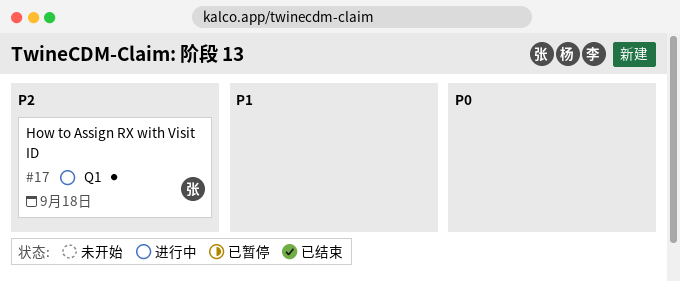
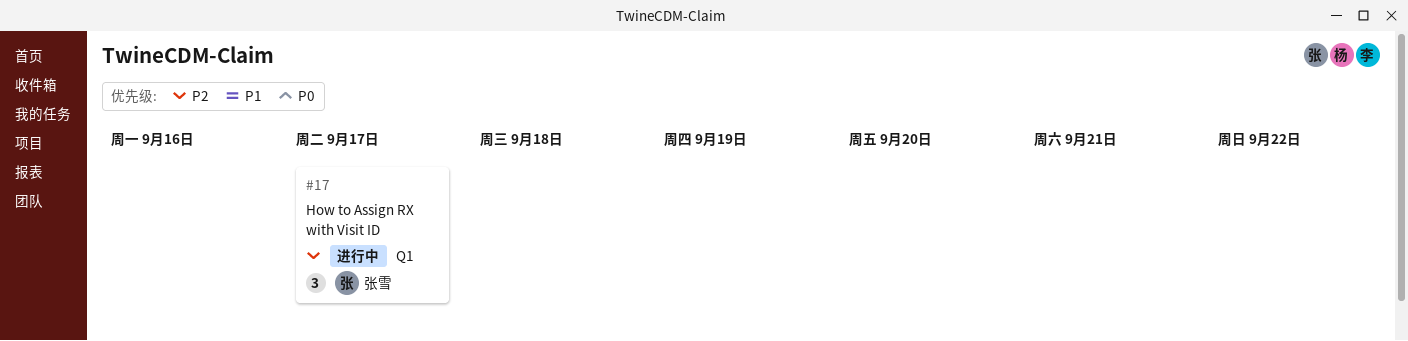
#17, estimate: 1 -> 3
#17, due: Sep 18 -> Sep 17

